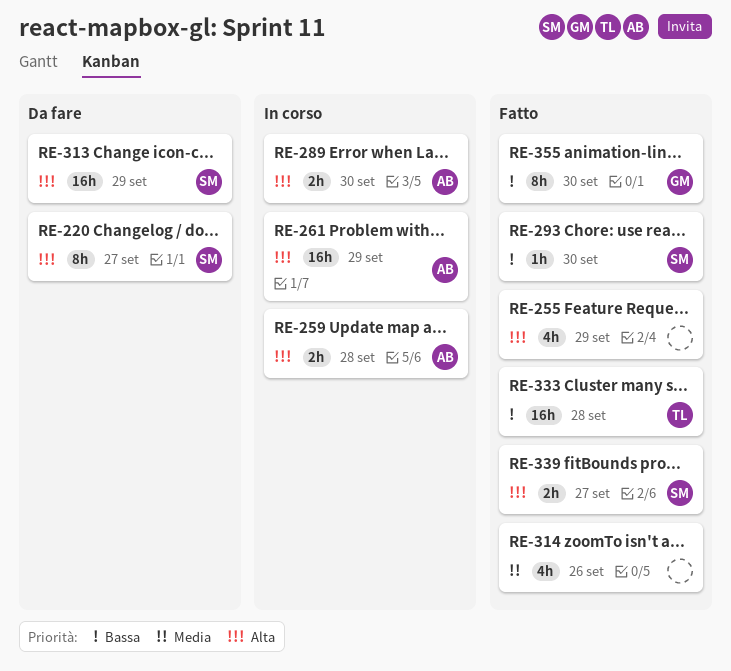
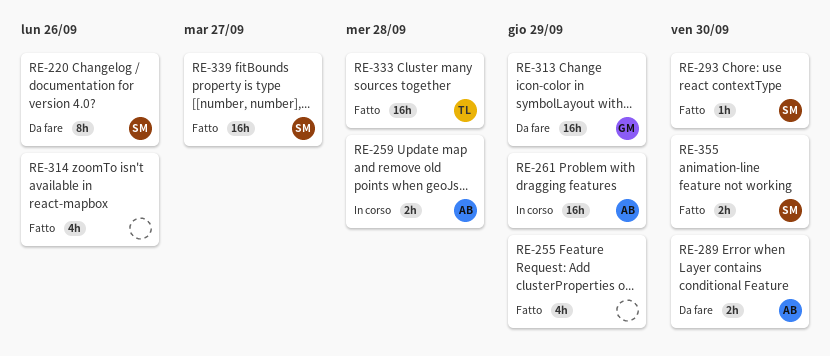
RE-220, due: Sep 27 -> Sep 26
RE-289, status: In corso -> Da fare
RE-313, owner: SM -> GM
RE-339, estimate: 2h -> 16h
RE-355, owner: GM -> SM
RE-355, estimate: 8h -> 2h

